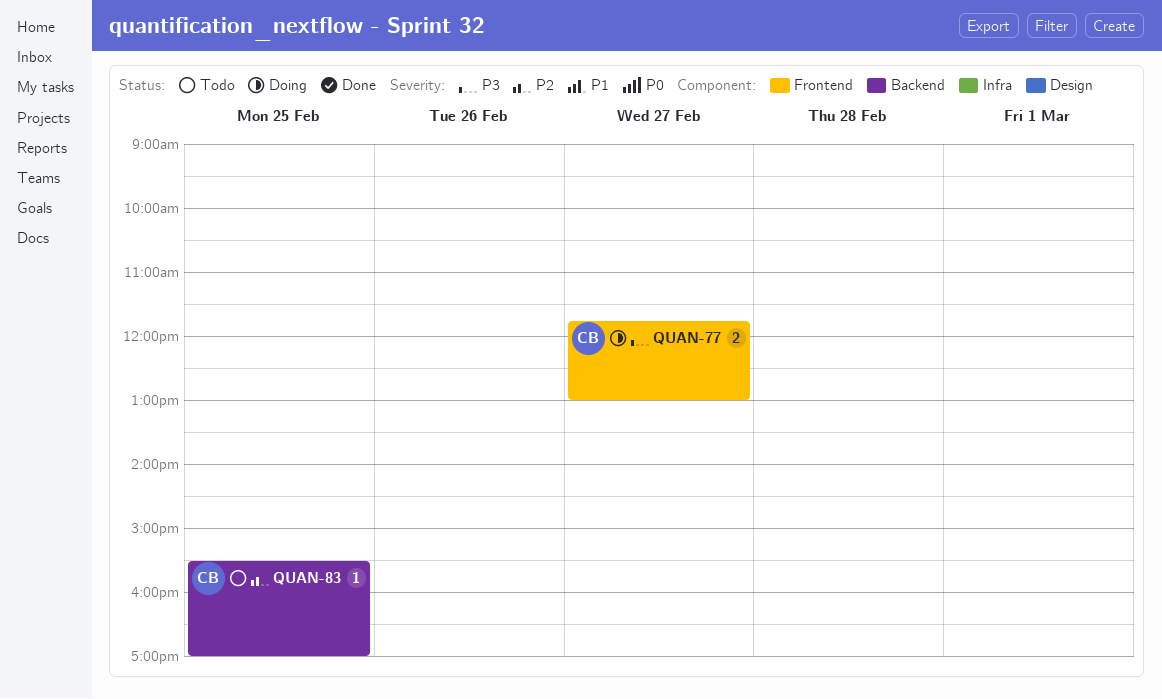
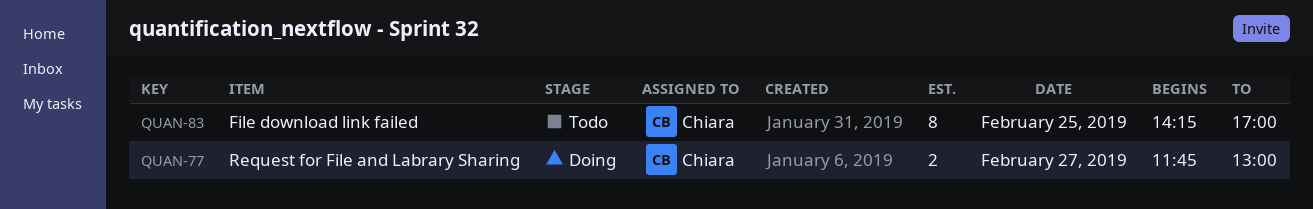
QUAN-83, estimate: 1 -> 8
QUAN-83, begins: 15:30 -> 14:15

